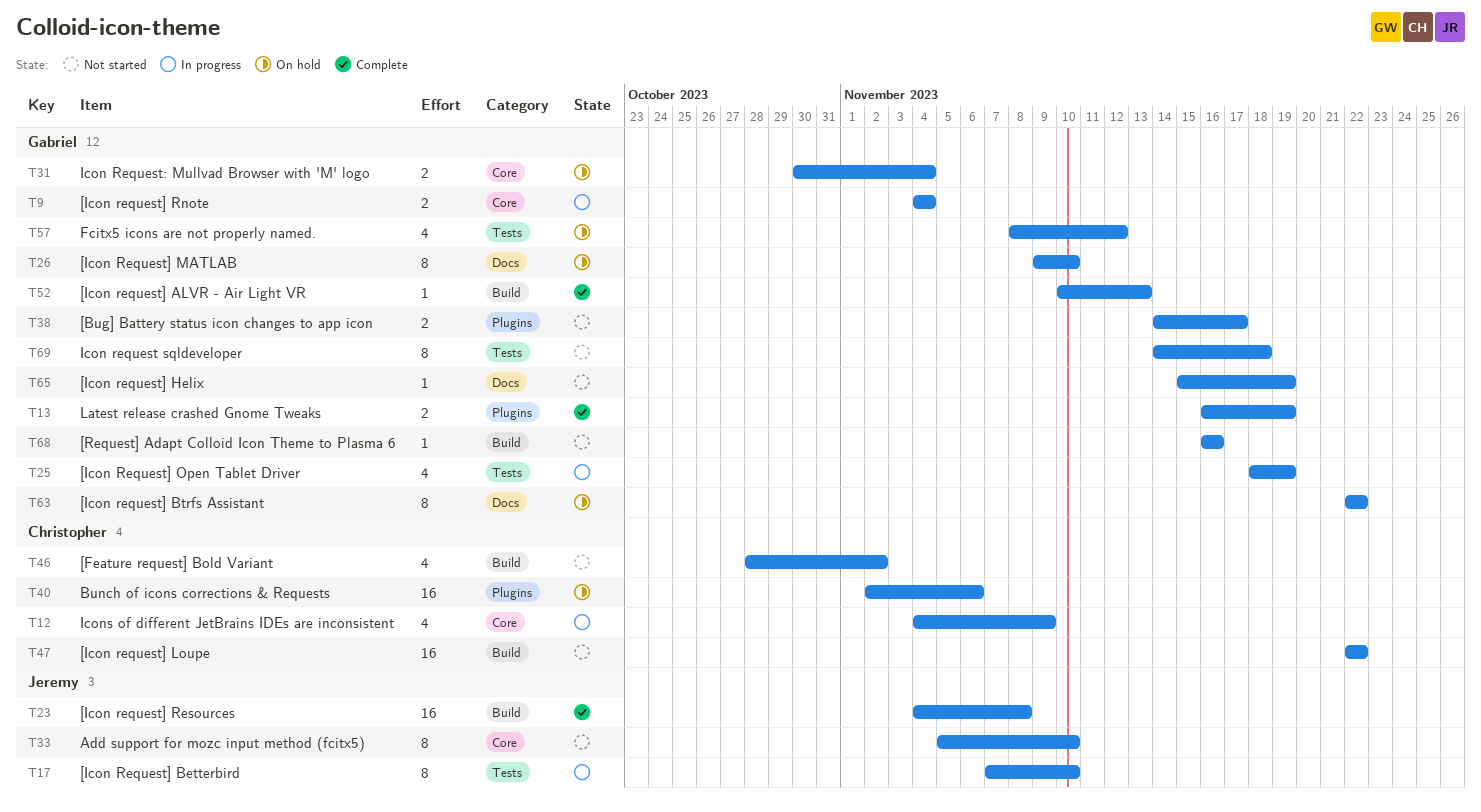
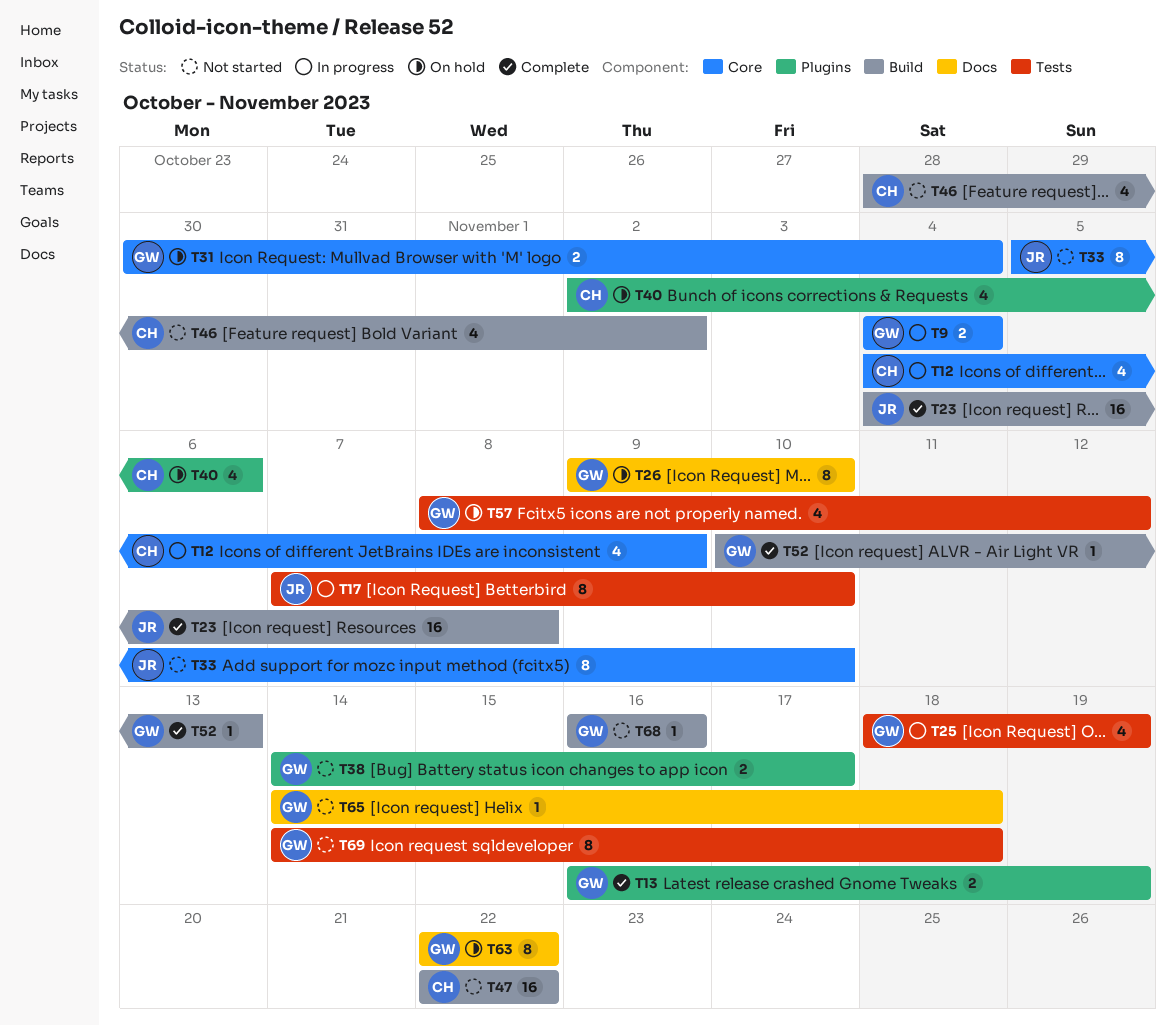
T40, estimate: 16 -> 4
T65, start: Nov 15 -> Nov 14
T65, due: Nov 19 -> Nov 18

